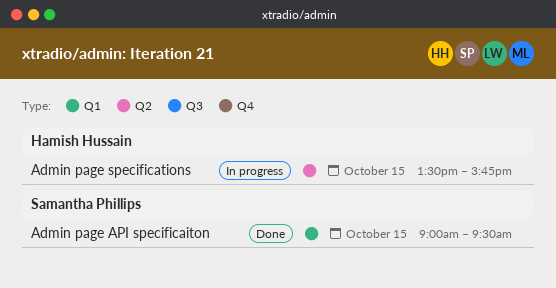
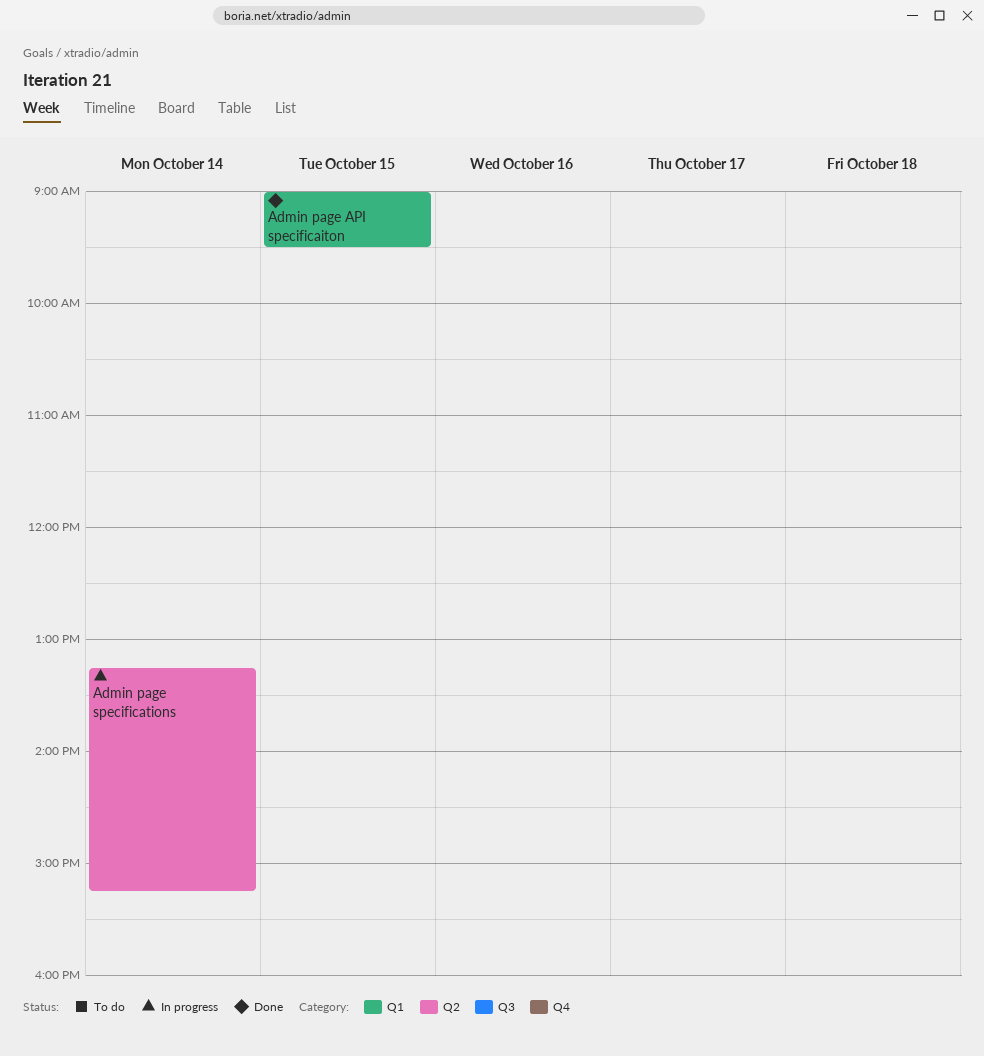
Admin page specifications, day: Oct 15 -> Oct 14
Admin page specifications, begins: 13:30 -> 13:15
Admin page specifications, ends: 15:45 -> 15:15

